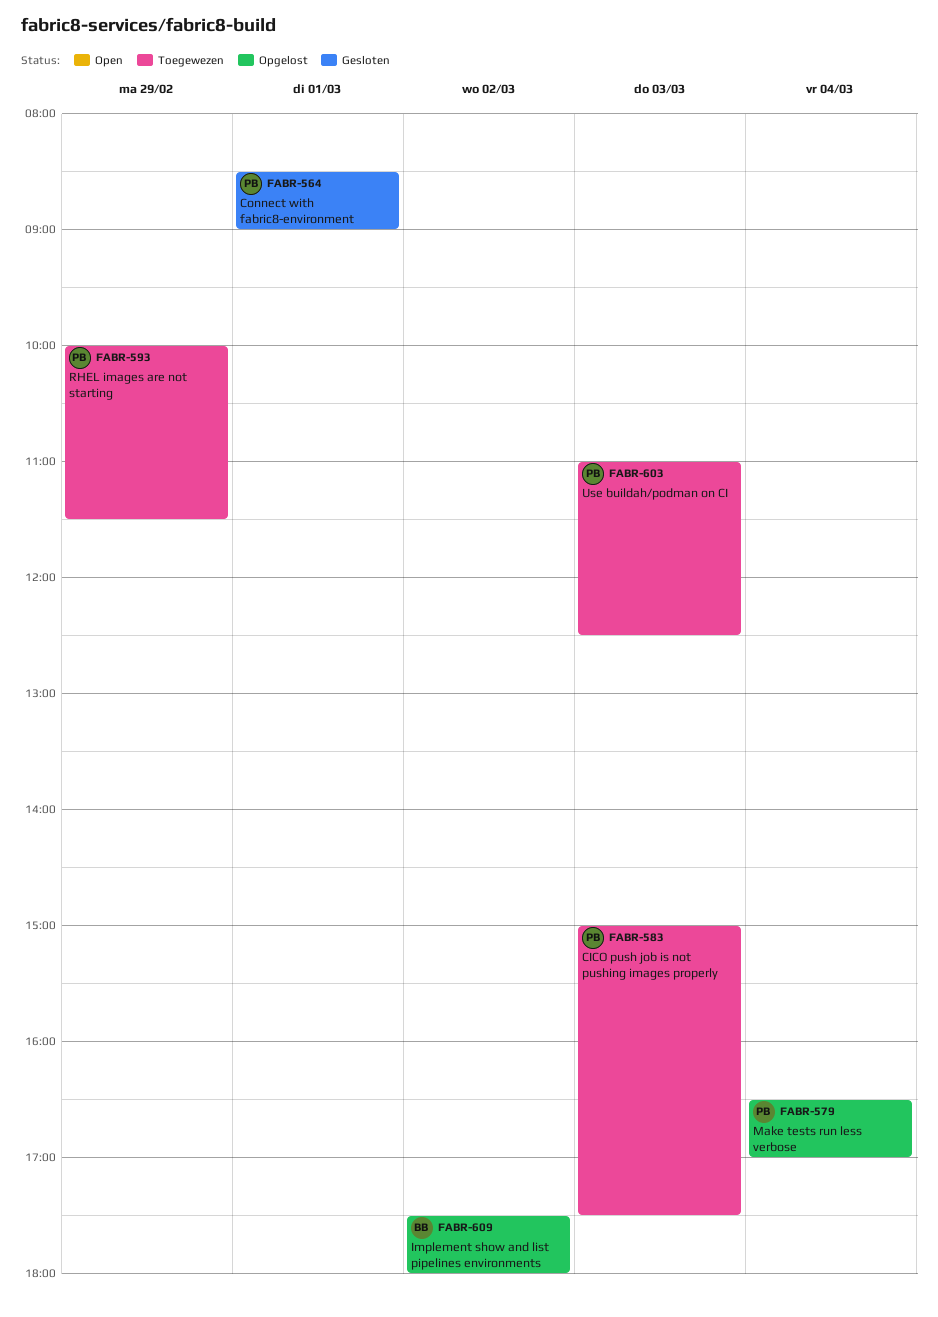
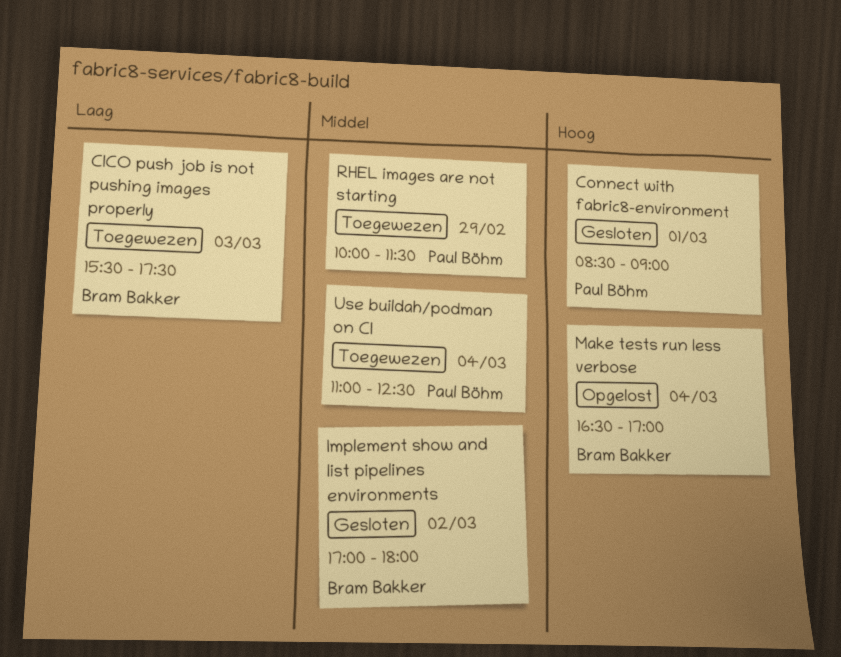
CICO push job is not pushing images properly, owner: Paul Böhm -> Bram Bakker
CICO push job is not pushing images properly, begins: 15:00 -> 15:30
Implement show and list pipelines environments, status: Opgelost -> Gesloten
Implement show and list pipelines environments, begins: 17:30 -> 17:00
Make tests run less verbose, owner: Paul Böhm -> Bram Bakker
Use buildah/podman on CI, day: Mar 3 -> Mar 4

